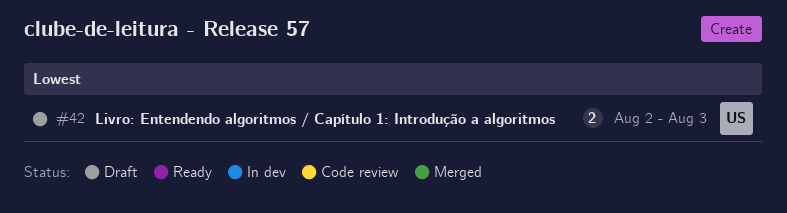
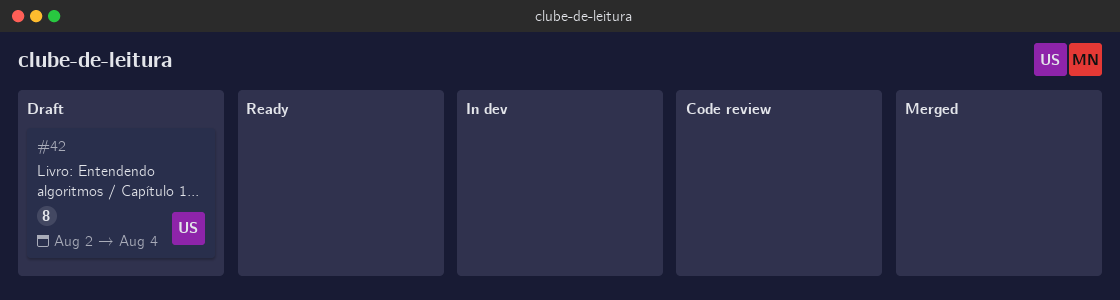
#42, estimate: 2 -> 8
#42, due: Aug 3 -> Aug 4

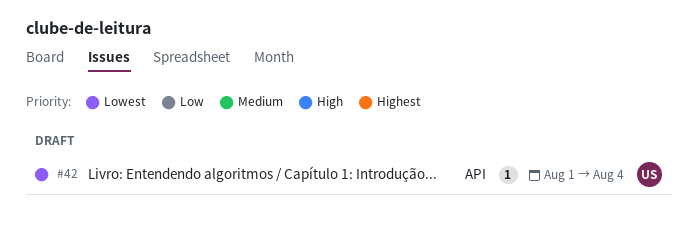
#42, estimate: 8 -> 1
#42, start: Aug 2 -> Aug 1

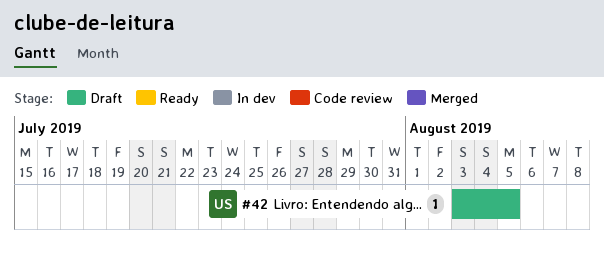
#42, start: Aug 1 -> Aug 3
#42, due: Aug 4 -> Aug 5

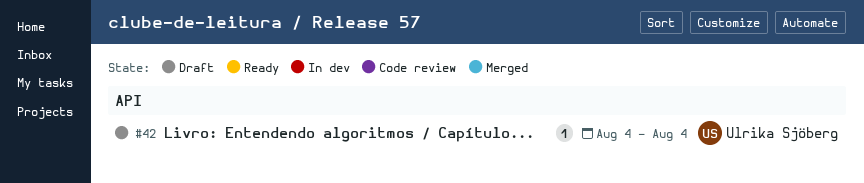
#42, start: Aug 3 -> Aug 4
#42, due: Aug 5 -> Aug 4

